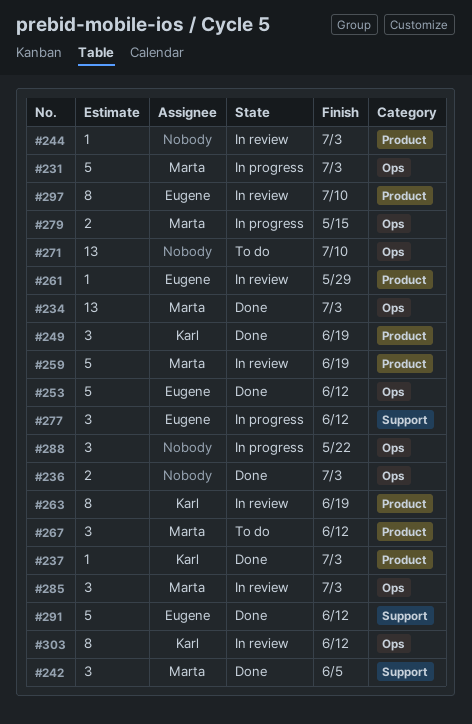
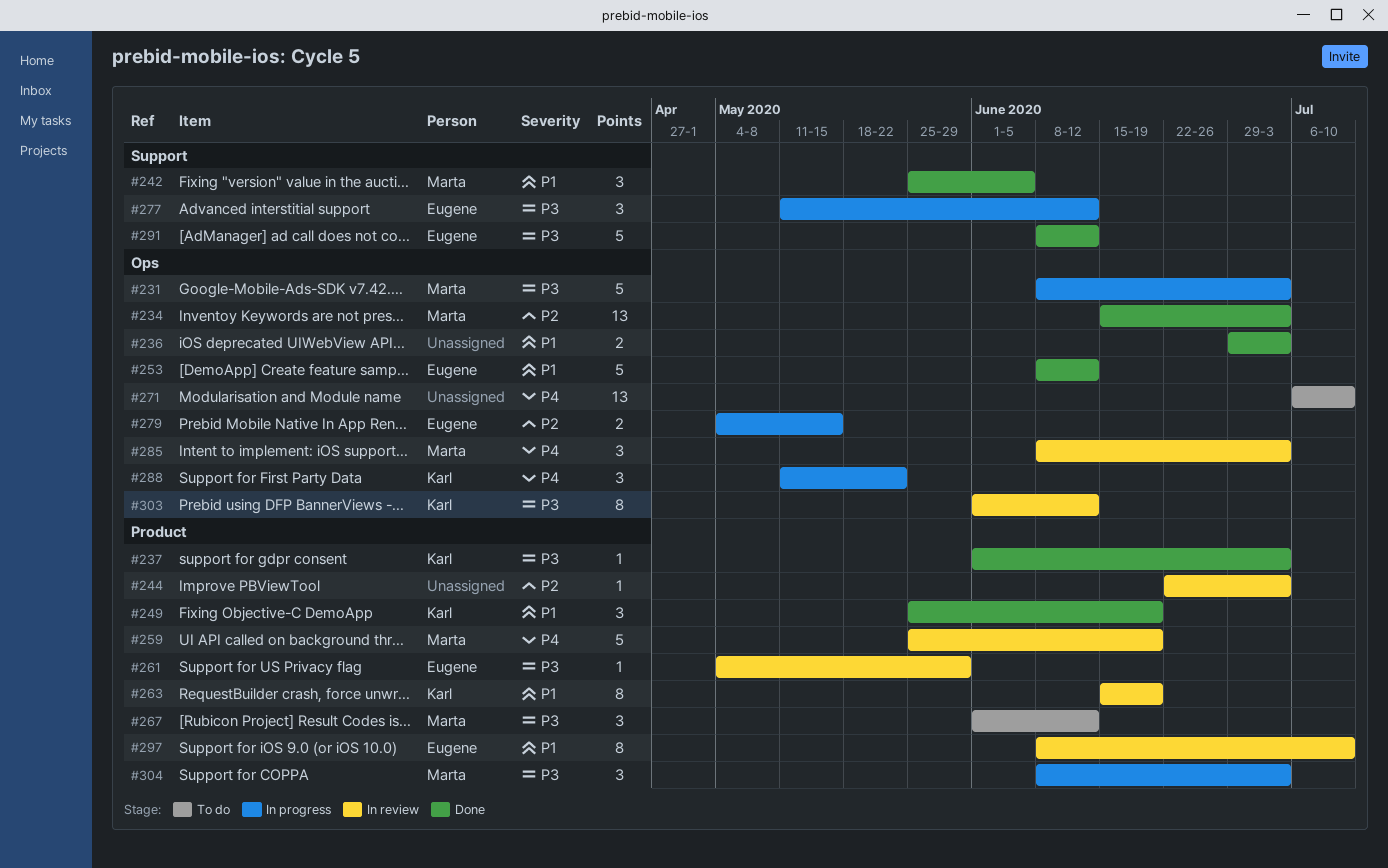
#279, owner: Marta -> Eugene
#288, owner: none -> Karl
#304: none -> present

